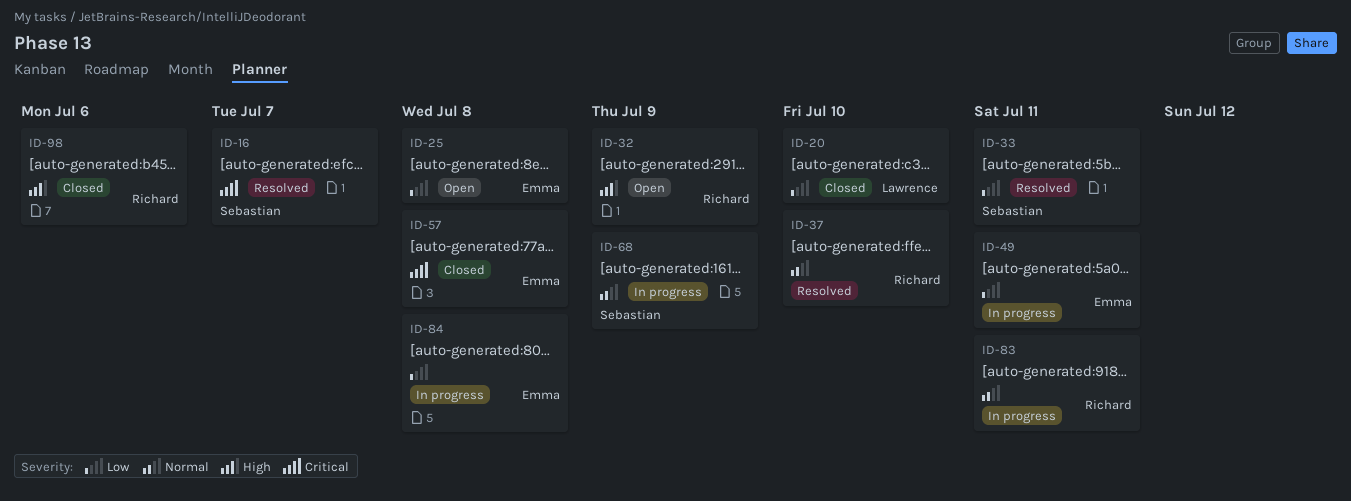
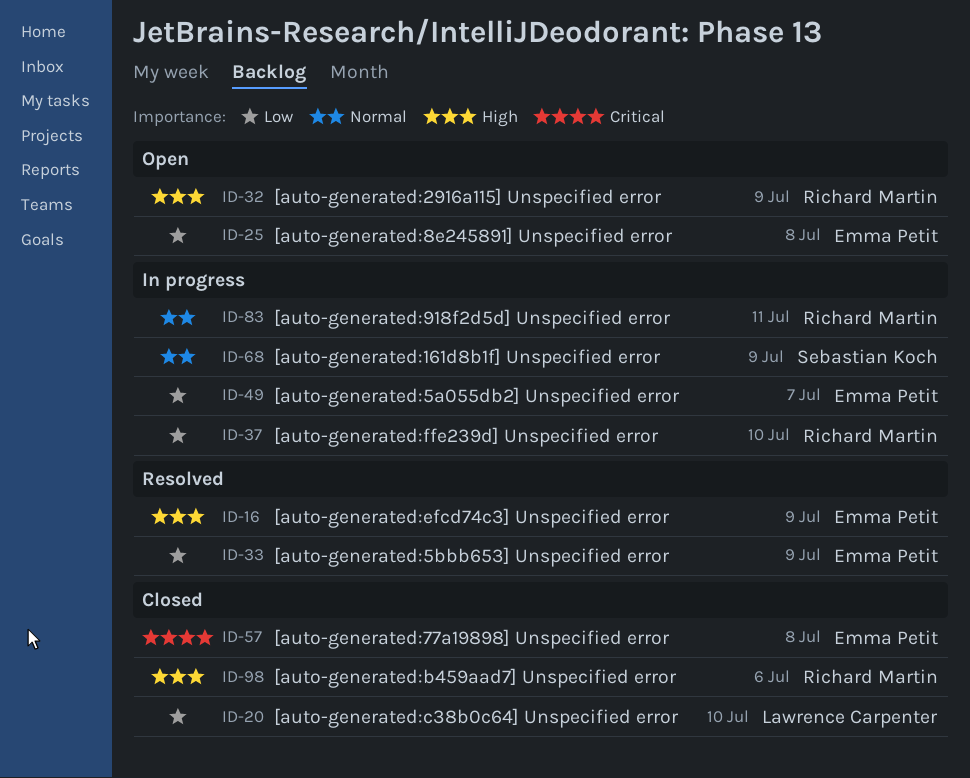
ID-16, owner: Sebastian Koch -> Emma Petit
ID-16, priority: Critical -> High
ID-16, due: Jul 7 -> Jul 9
ID-33, owner: Sebastian Koch -> Emma Petit
ID-33, due: Jul 11 -> Jul 9
ID-37, status: Resolved -> In progress
ID-37, priority: Normal -> Low
ID-49, due: Jul 11 -> Jul 7
ID-84: present -> none

